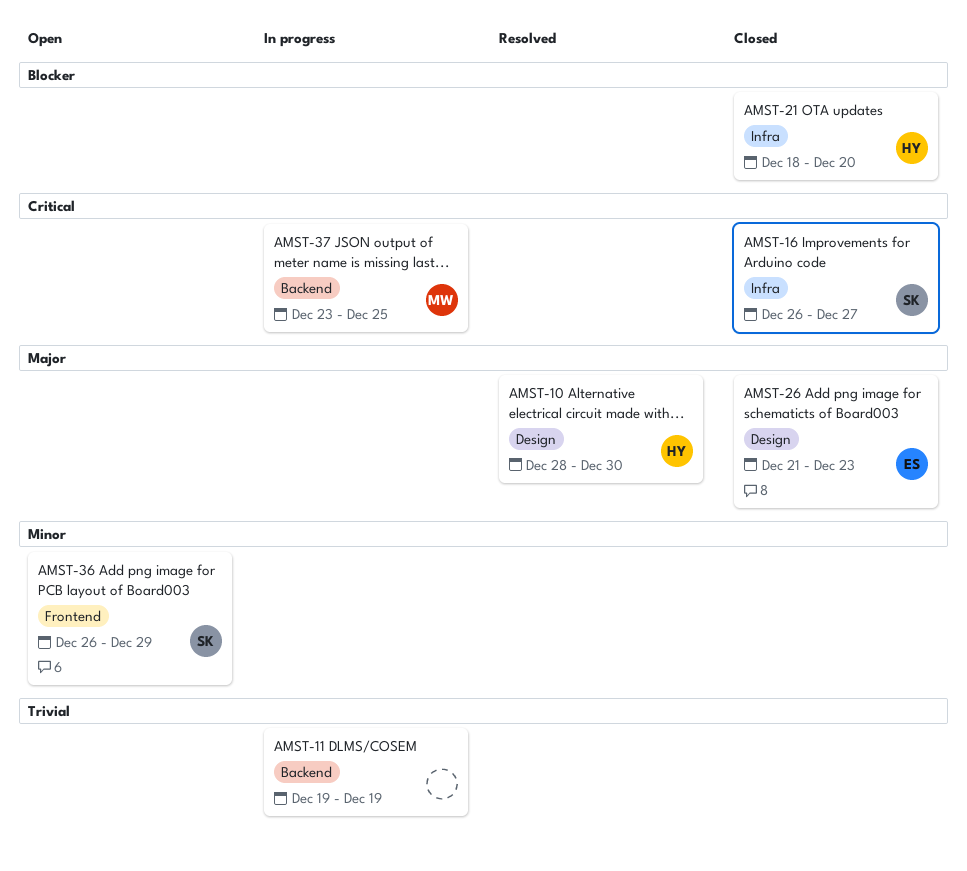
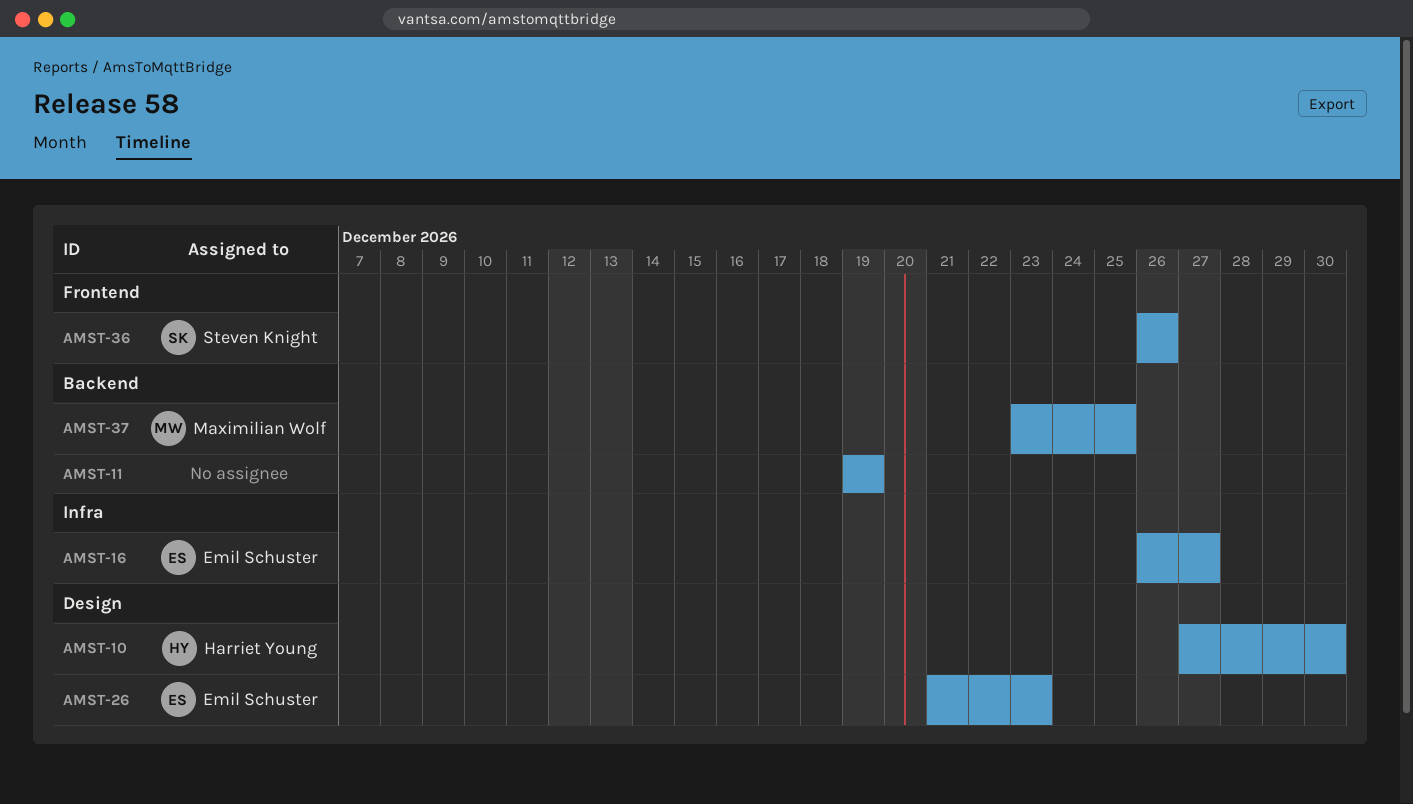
AMST-10, start: Dec 28 -> Dec 27
AMST-16, owner: Steven Knight -> Emil Schuster
AMST-21: present -> none
AMST-36, due: Dec 29 -> Dec 26

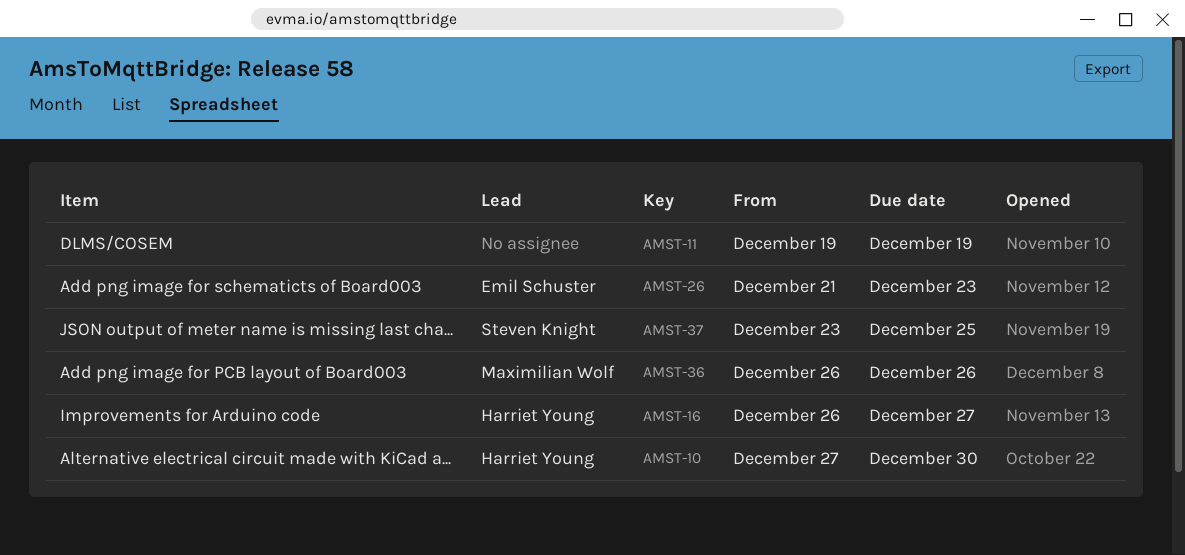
AMST-16, owner: Emil Schuster -> Harriet Young
AMST-36, owner: Steven Knight -> Maximilian Wolf
AMST-37, owner: Maximilian Wolf -> Steven Knight

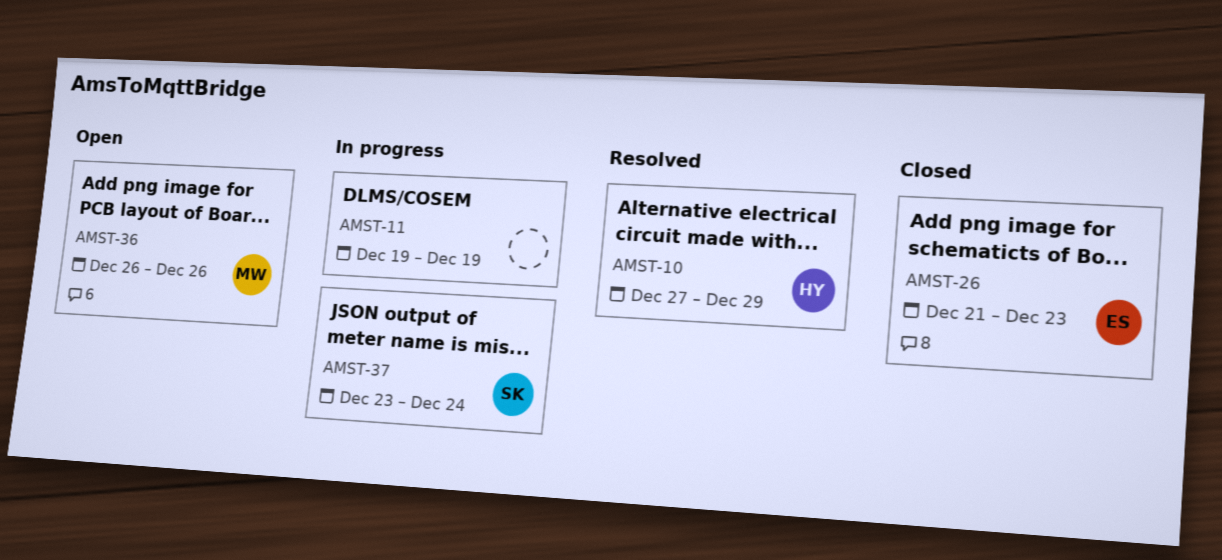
AMST-10, due: Dec 30 -> Dec 29
AMST-16: present -> none
AMST-37, due: Dec 25 -> Dec 24

